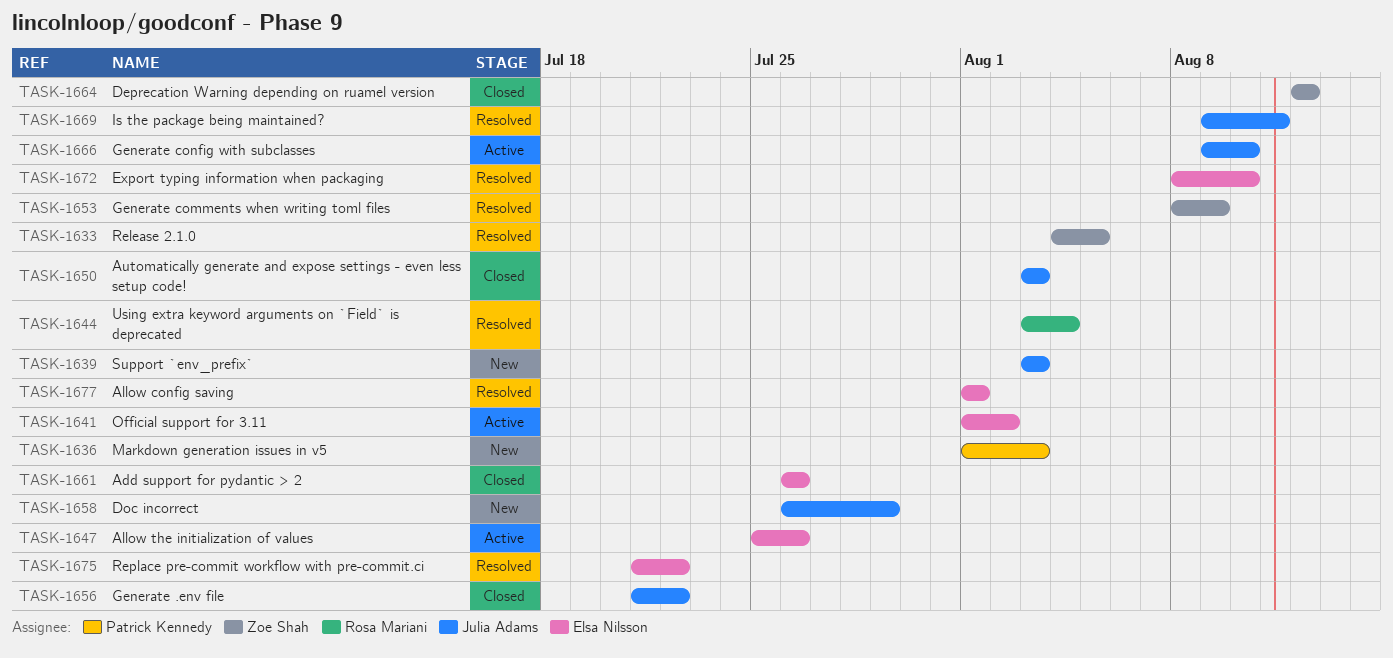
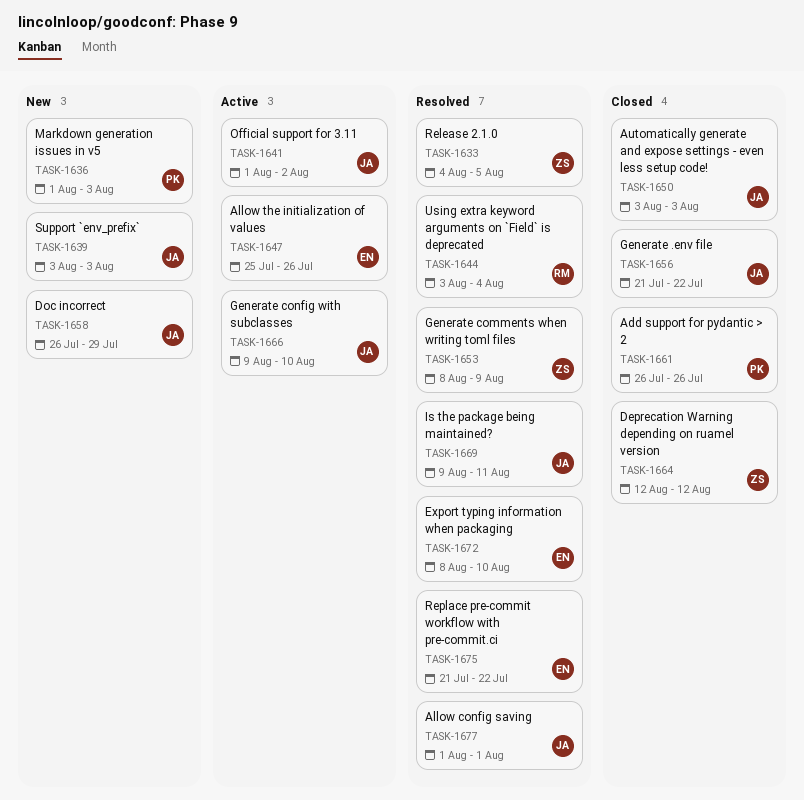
TASK-1641, owner: Elsa Nilsson -> Julia Adams
TASK-1661, owner: Elsa Nilsson -> Patrick Kennedy
TASK-1677, owner: Elsa Nilsson -> Julia Adams

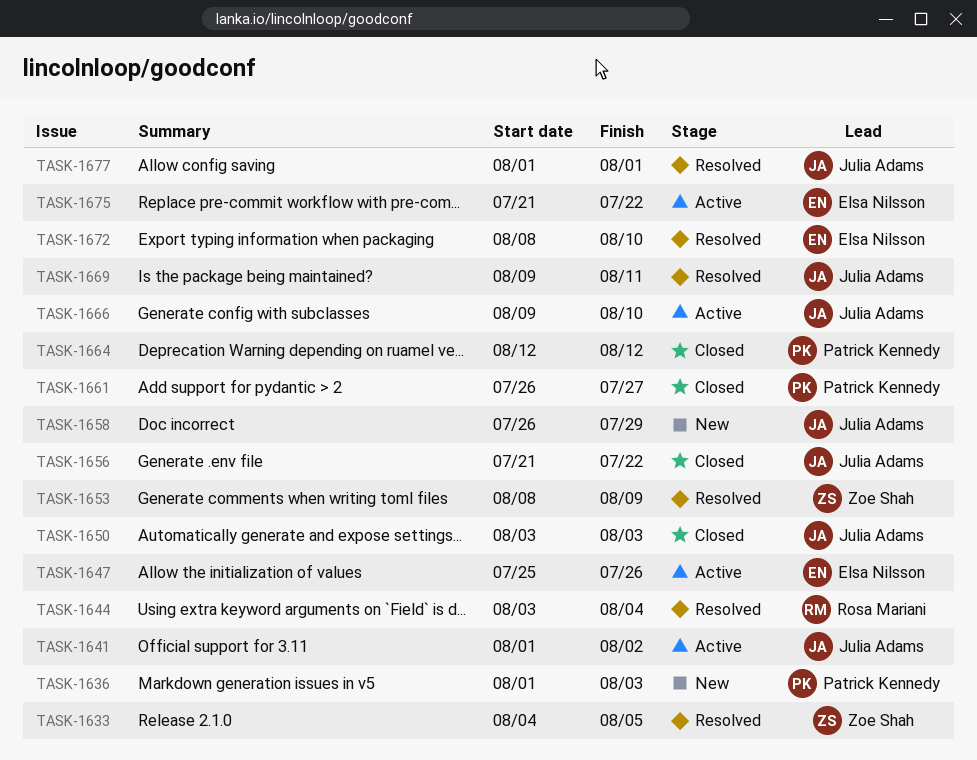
TASK-1639: present -> none
TASK-1661, due: Jul 26 -> Jul 27
TASK-1664, owner: Zoe Shah -> Patrick Kennedy
TASK-1675, status: Resolved -> Active

